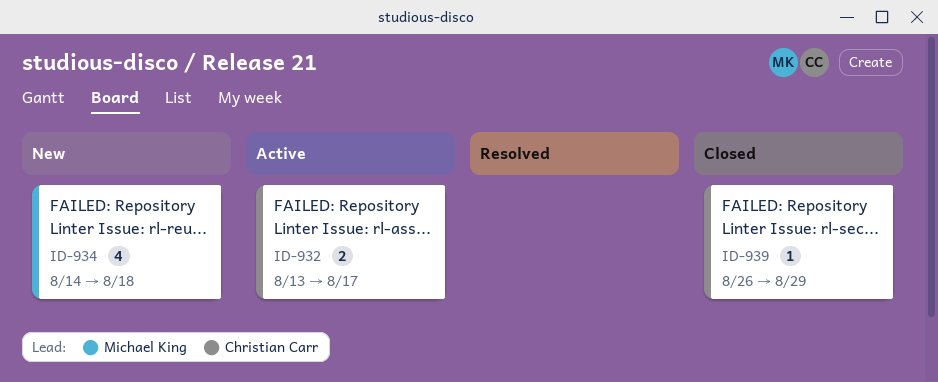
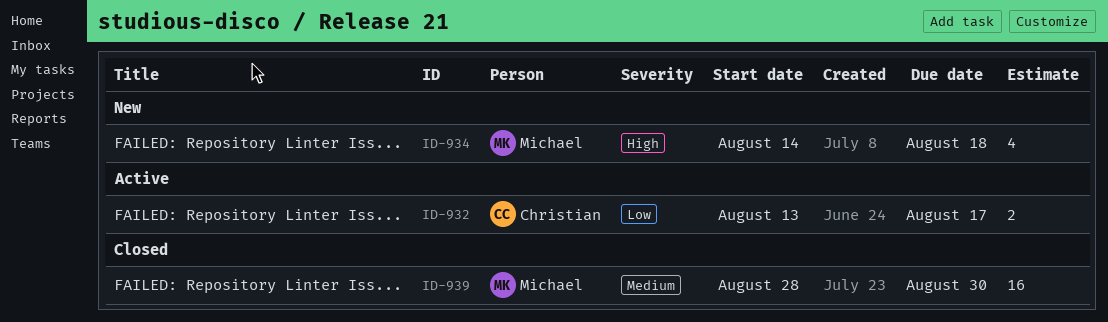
ID-939, owner: Christian Carr -> Michael King
ID-939, estimate: 1 -> 16
ID-939, start: Aug 26 -> Aug 28
ID-939, due: Aug 29 -> Aug 30

